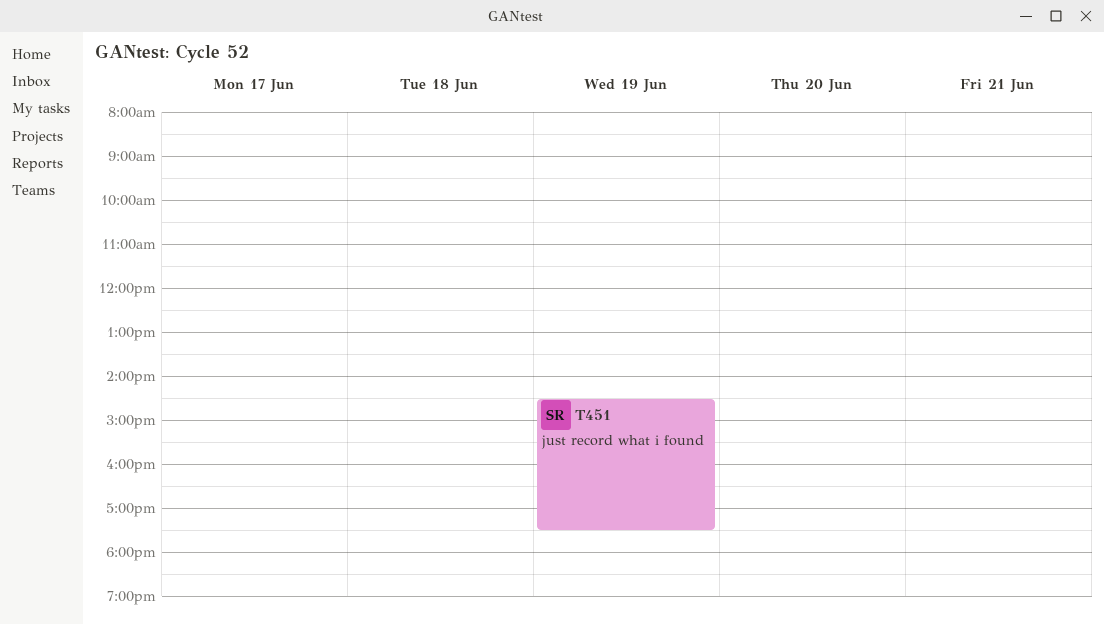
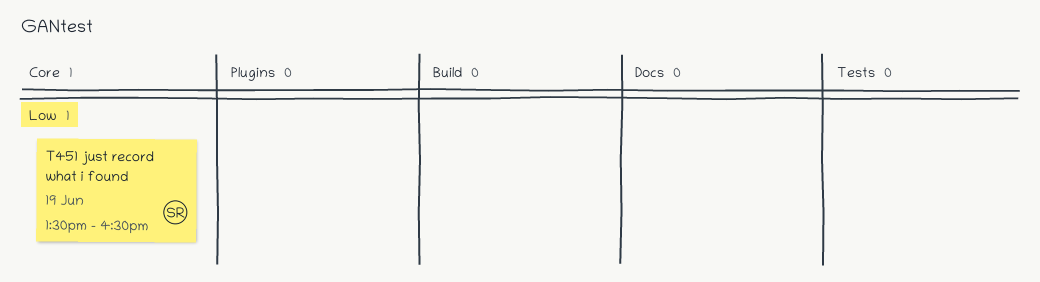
T451, begins: 14:30 -> 13:30
T451, ends: 17:30 -> 16:30

